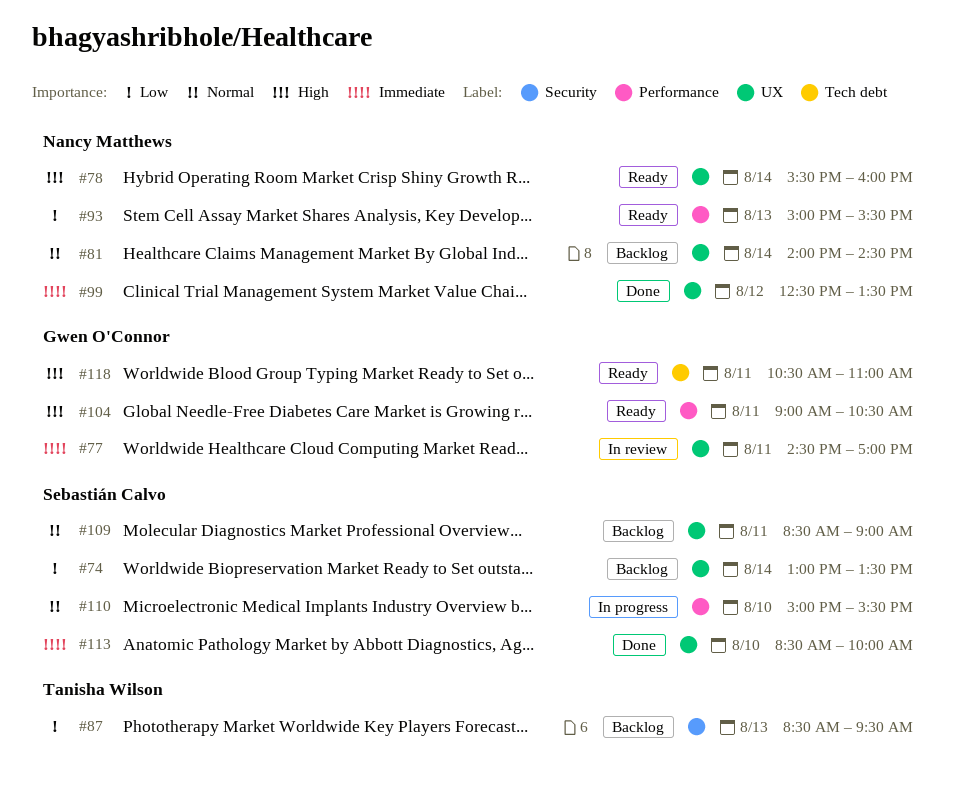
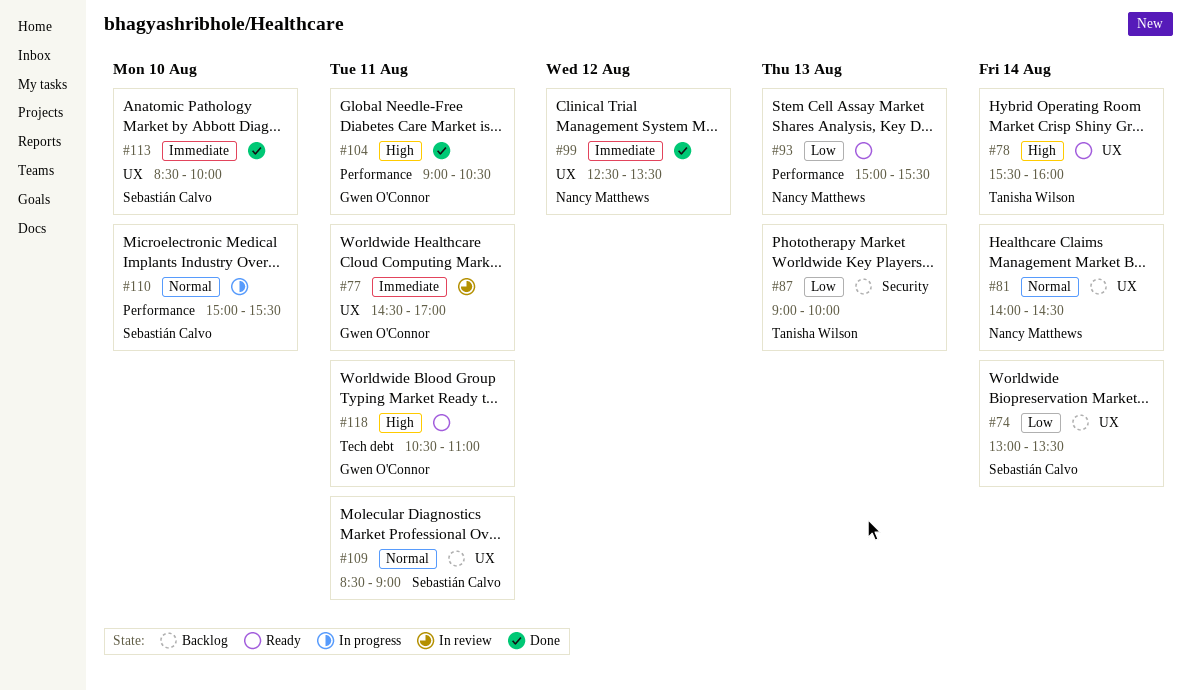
#78, owner: Nancy Matthews -> Tanisha Wilson
#87, begins: 08:30 -> 09:00
#87, ends: 09:30 -> 10:00
#104, status: Ready -> Done

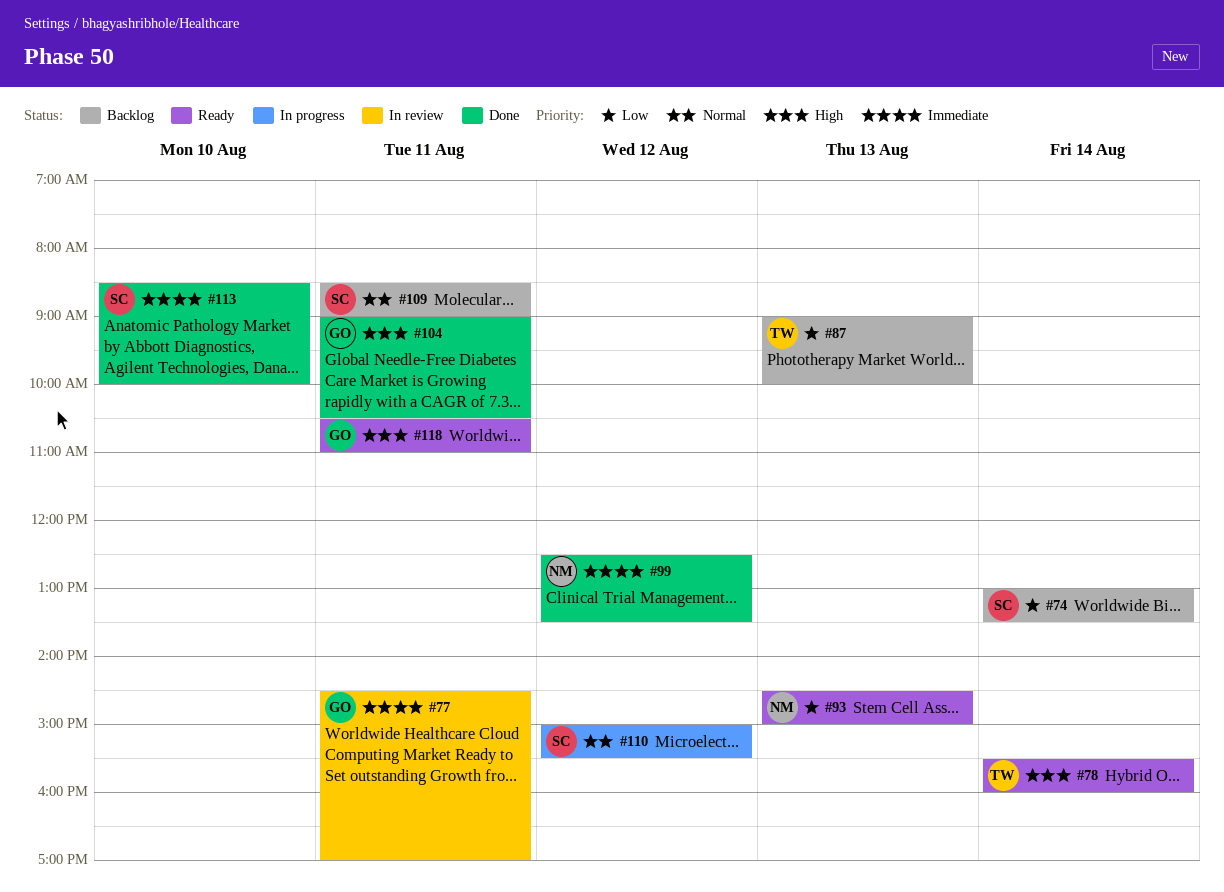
#81: present -> none
#93, begins: 15:00 -> 14:30
#93, ends: 15:30 -> 15:00
#110, day: Aug 10 -> Aug 12

